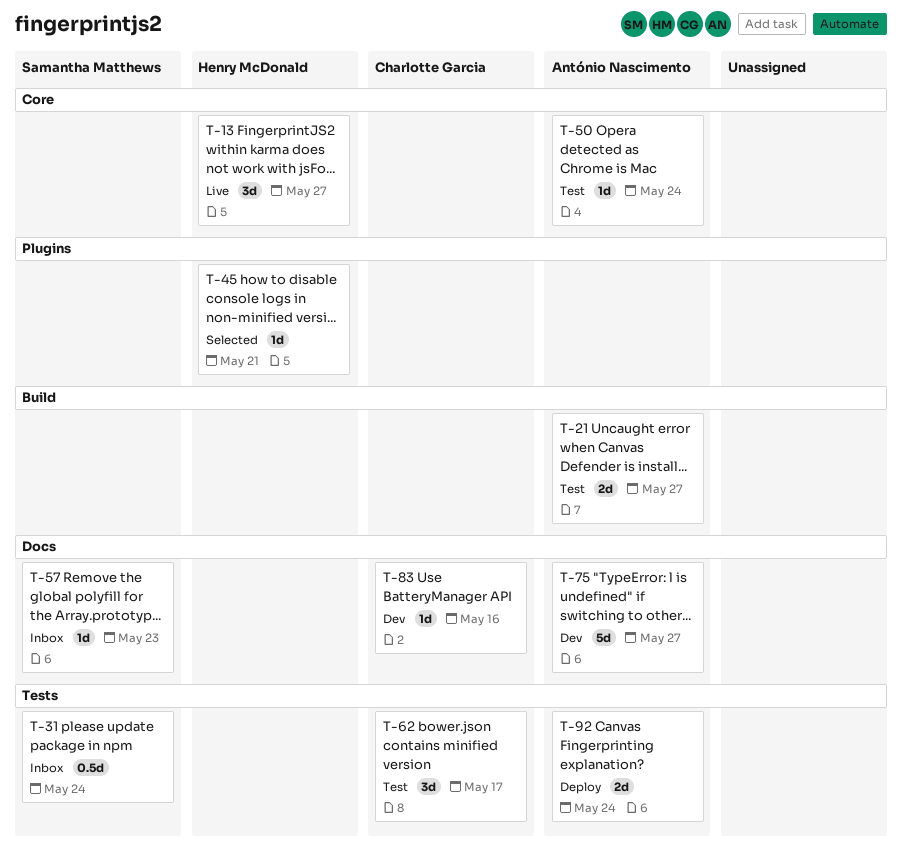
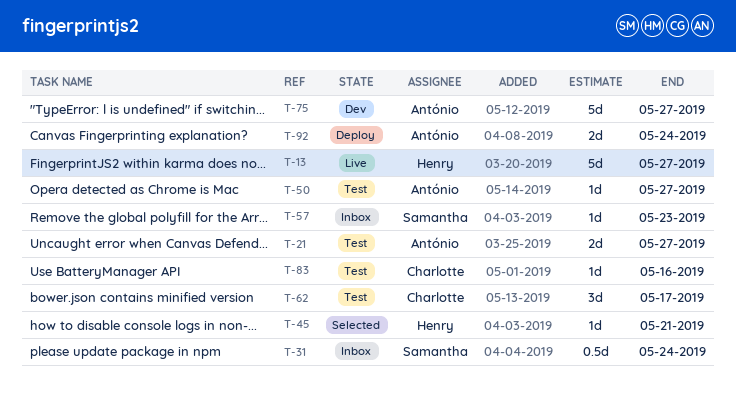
T-13, estimate: 3d -> 5d
T-50, due: May 24 -> May 27
T-83, status: Dev -> Test

